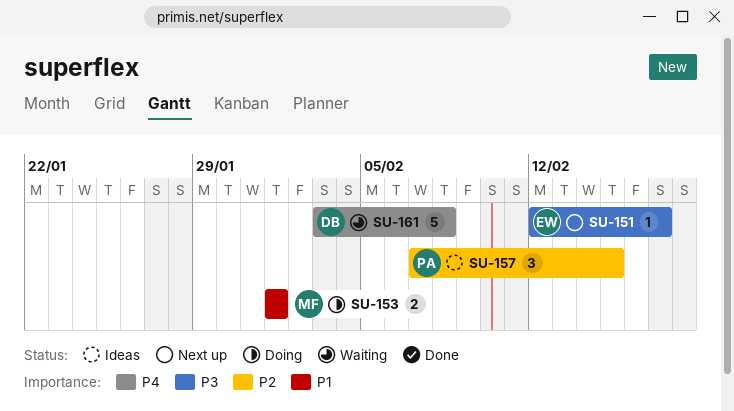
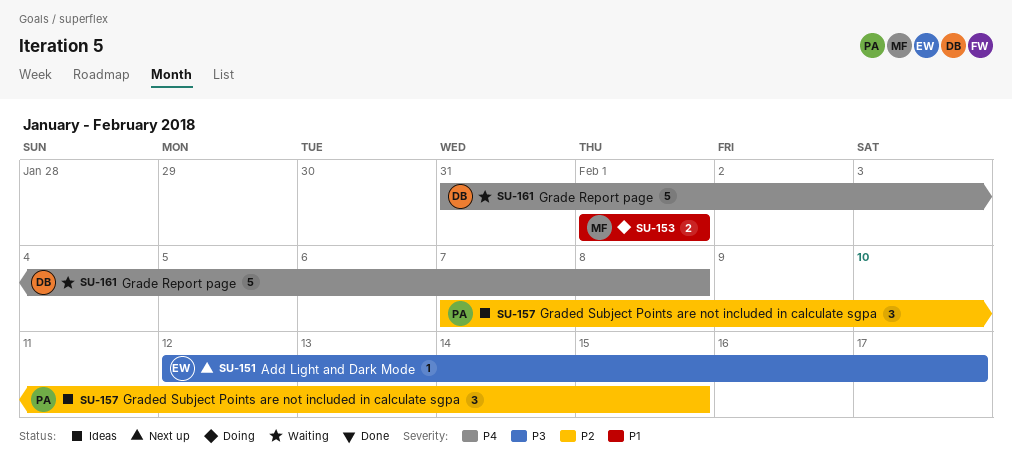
SU-161, start: Feb 3 -> Jan 31

